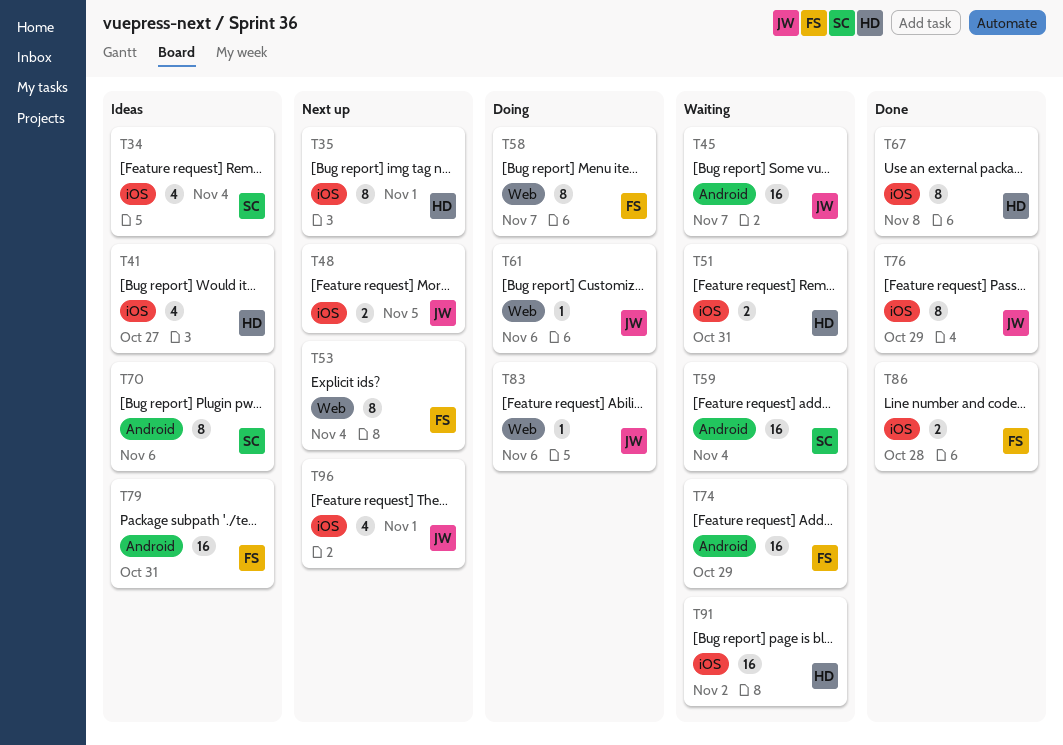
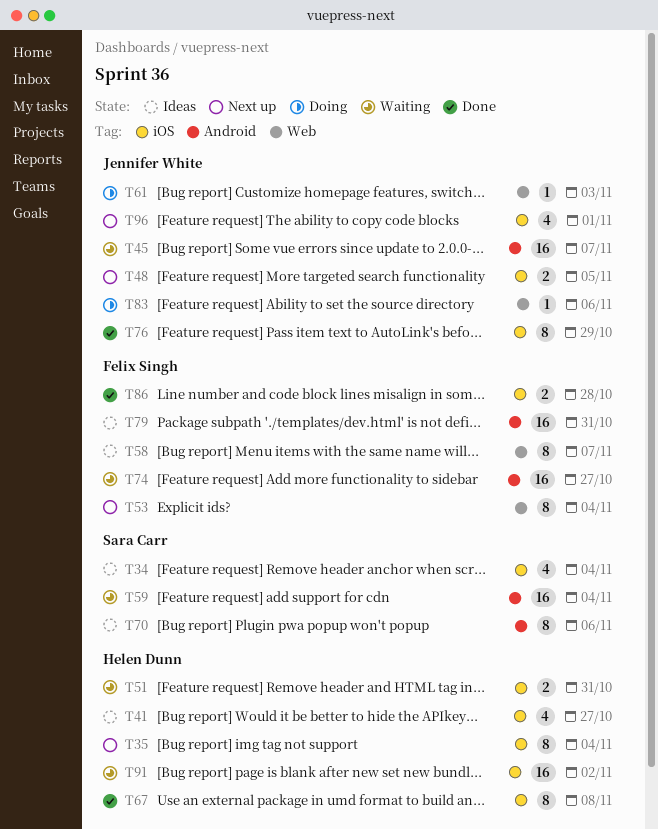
T35, due: Nov 1 -> Nov 4
T58, status: Doing -> Ideas
T61, due: Nov 6 -> Nov 3
T74, due: Oct 29 -> Oct 27

